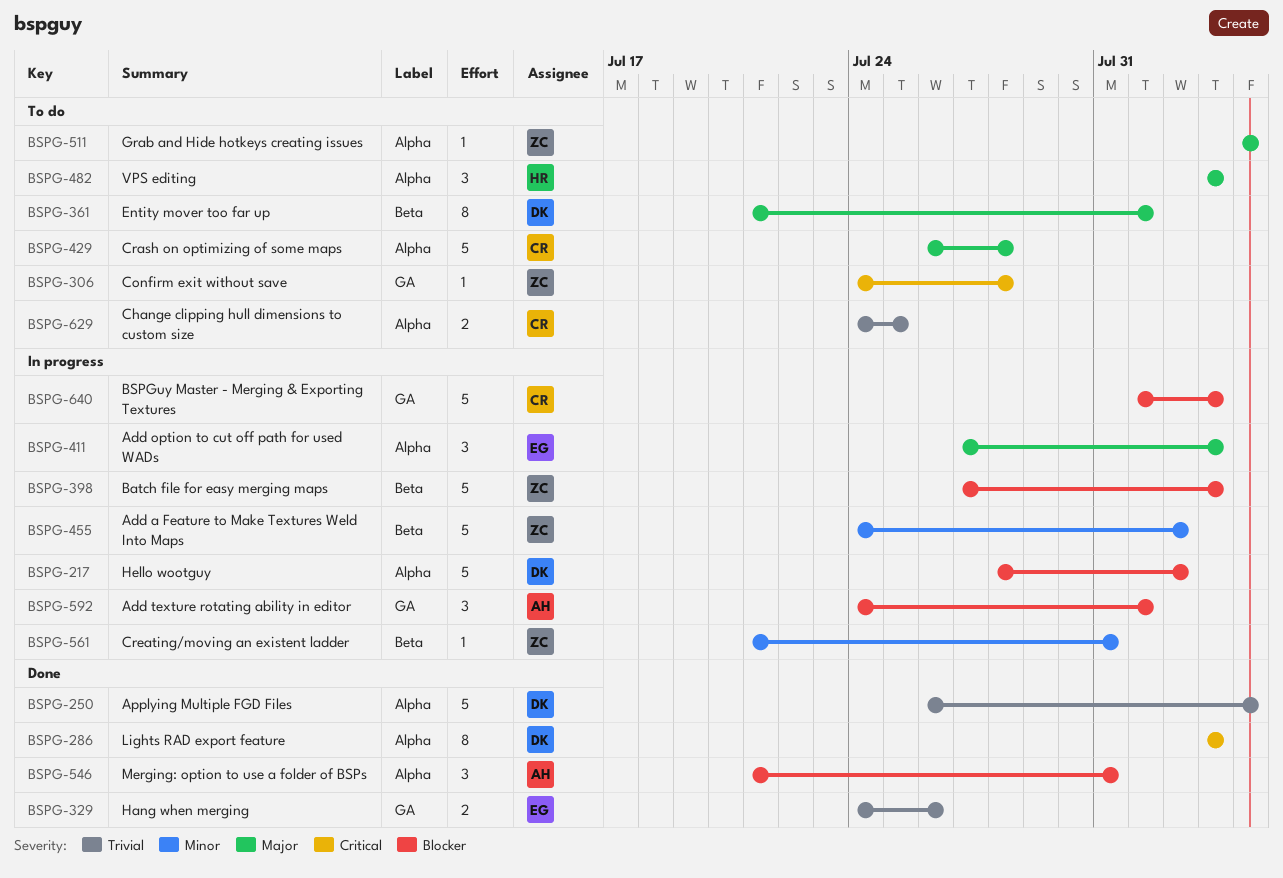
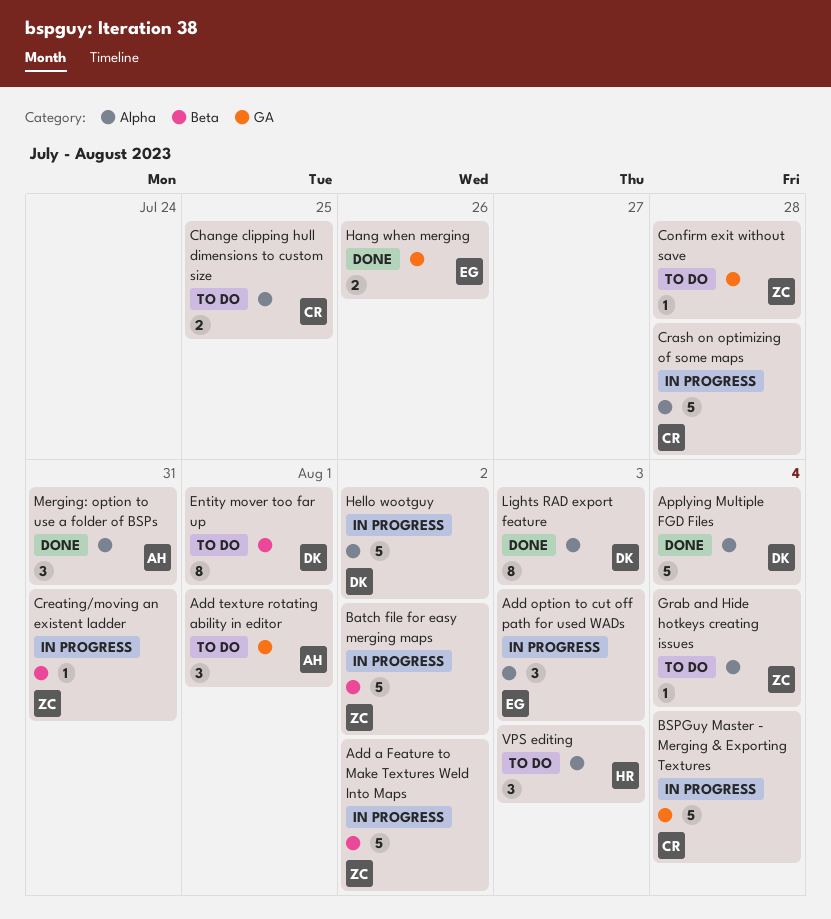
Add texture rotating ability in editor, status: In progress -> To do
Batch file for easy merging maps, due: Aug 3 -> Aug 2
BSPGuy Master - Merging & Exporting Textures, due: Aug 3 -> Aug 4
Crash on optimizing of some maps, status: To do -> In progress

